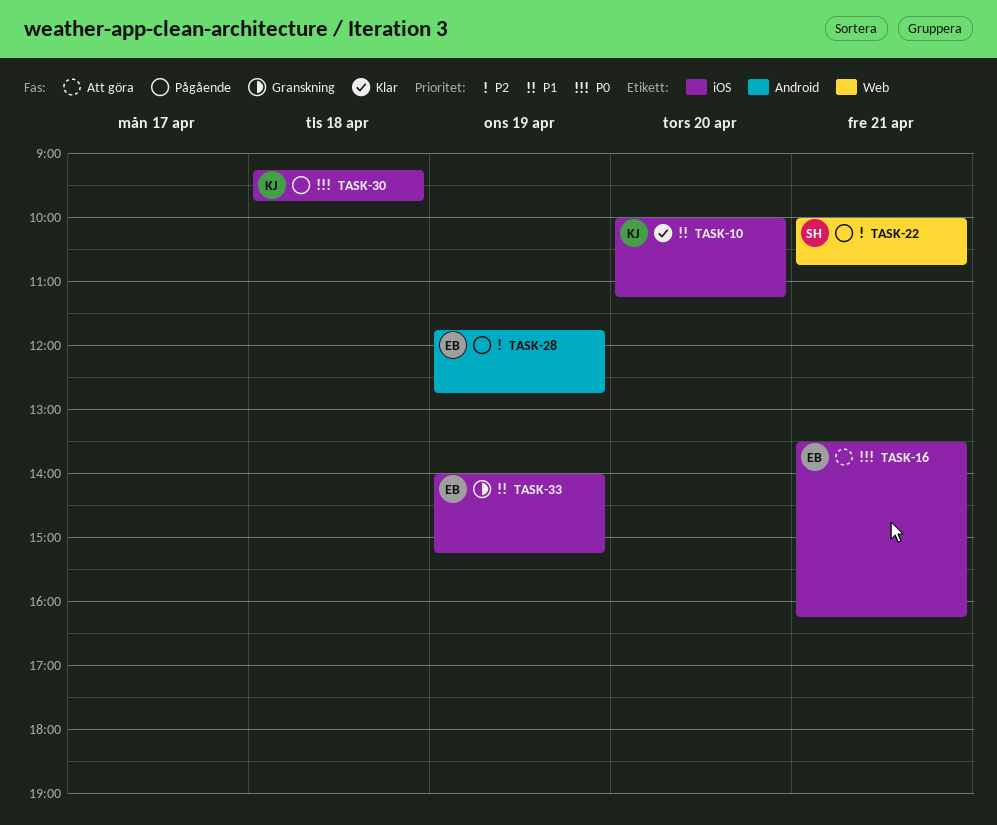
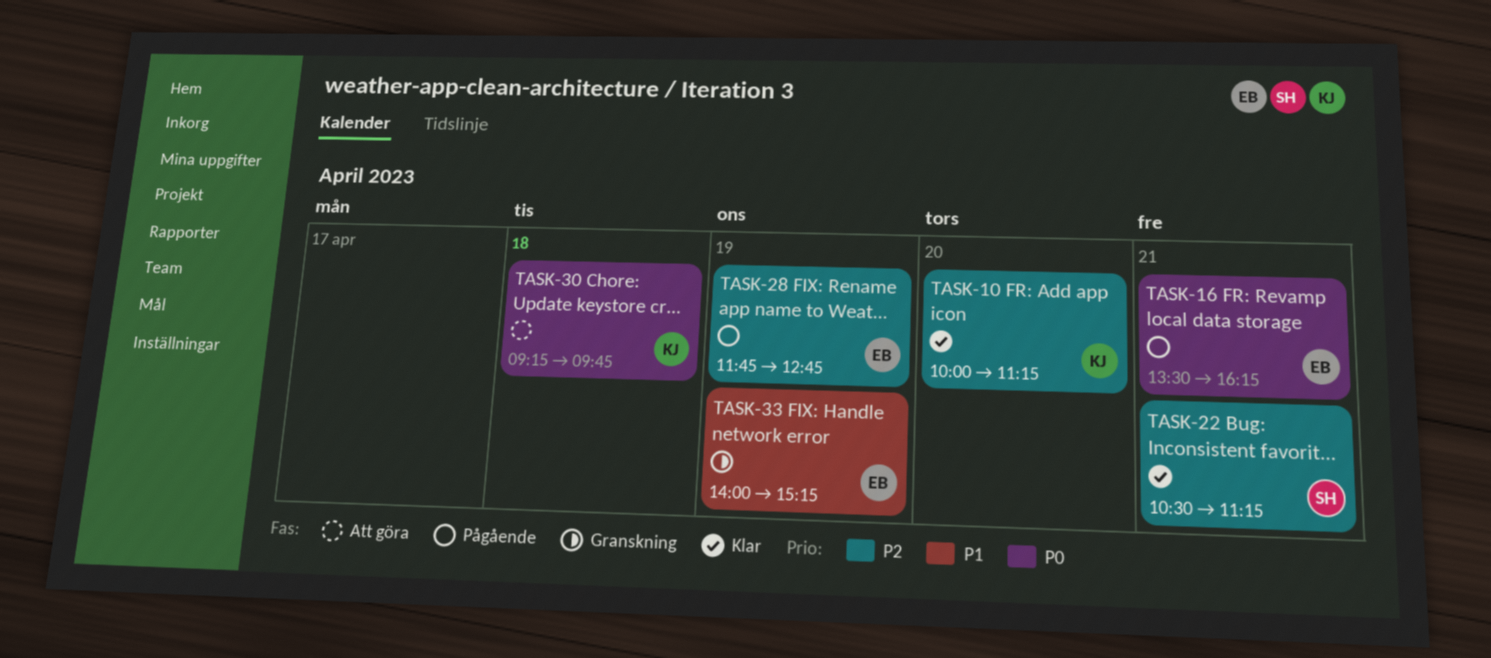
TASK-10, priority: P1 -> P2
TASK-16, status: Att göra -> Pågående
TASK-22, status: Pågående -> Klar
TASK-22, begins: 10:00 -> 10:30
TASK-22, ends: 10:45 -> 11:15
TASK-30, status: Pågående -> Att göra

